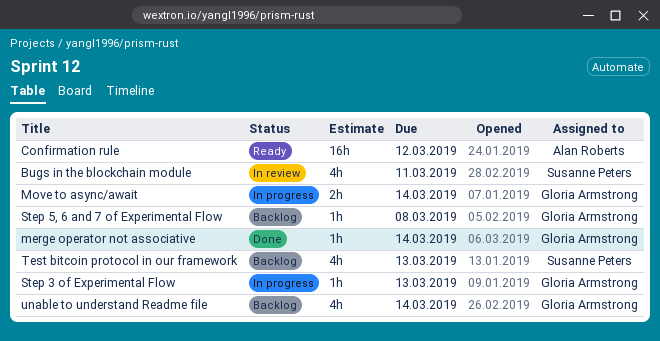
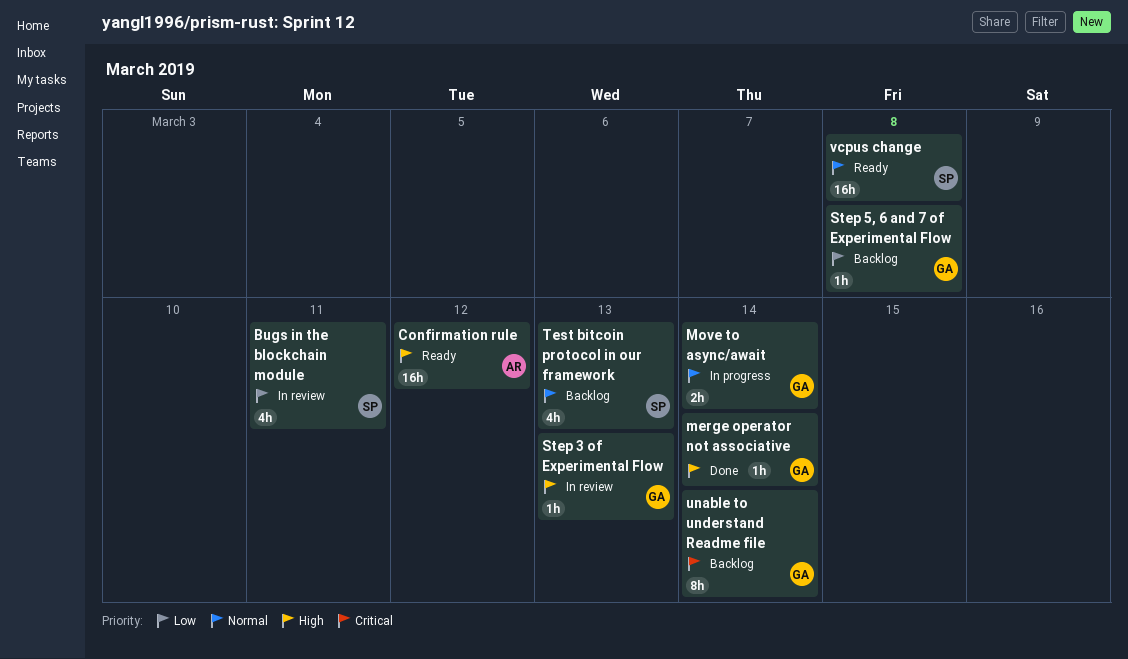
Step 3 of Experimental Flow, status: In progress -> In review
unable to understand Readme file, estimate: 4h -> 8h
vcpus change: none -> present

